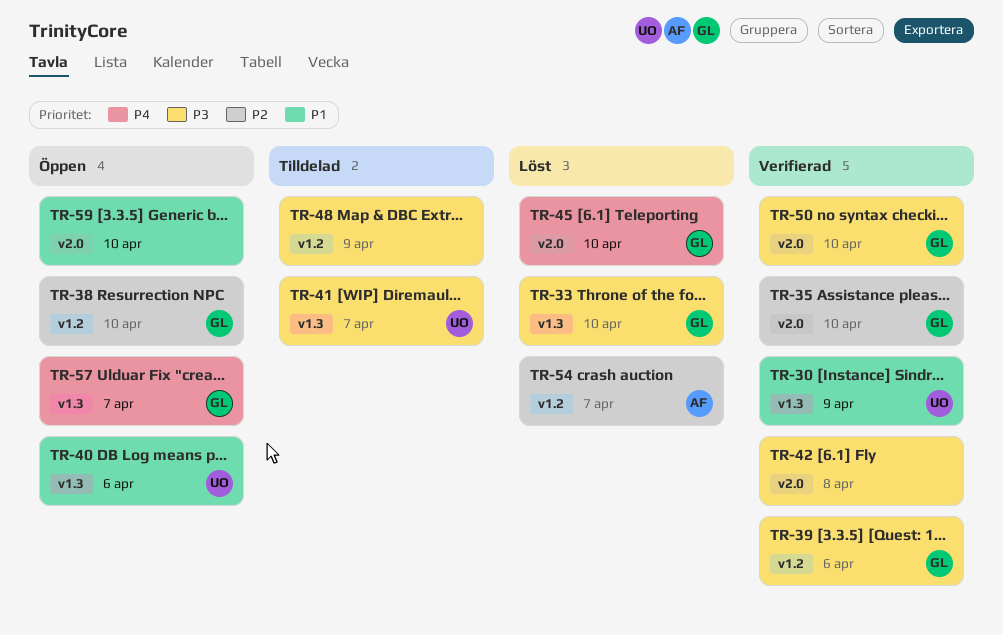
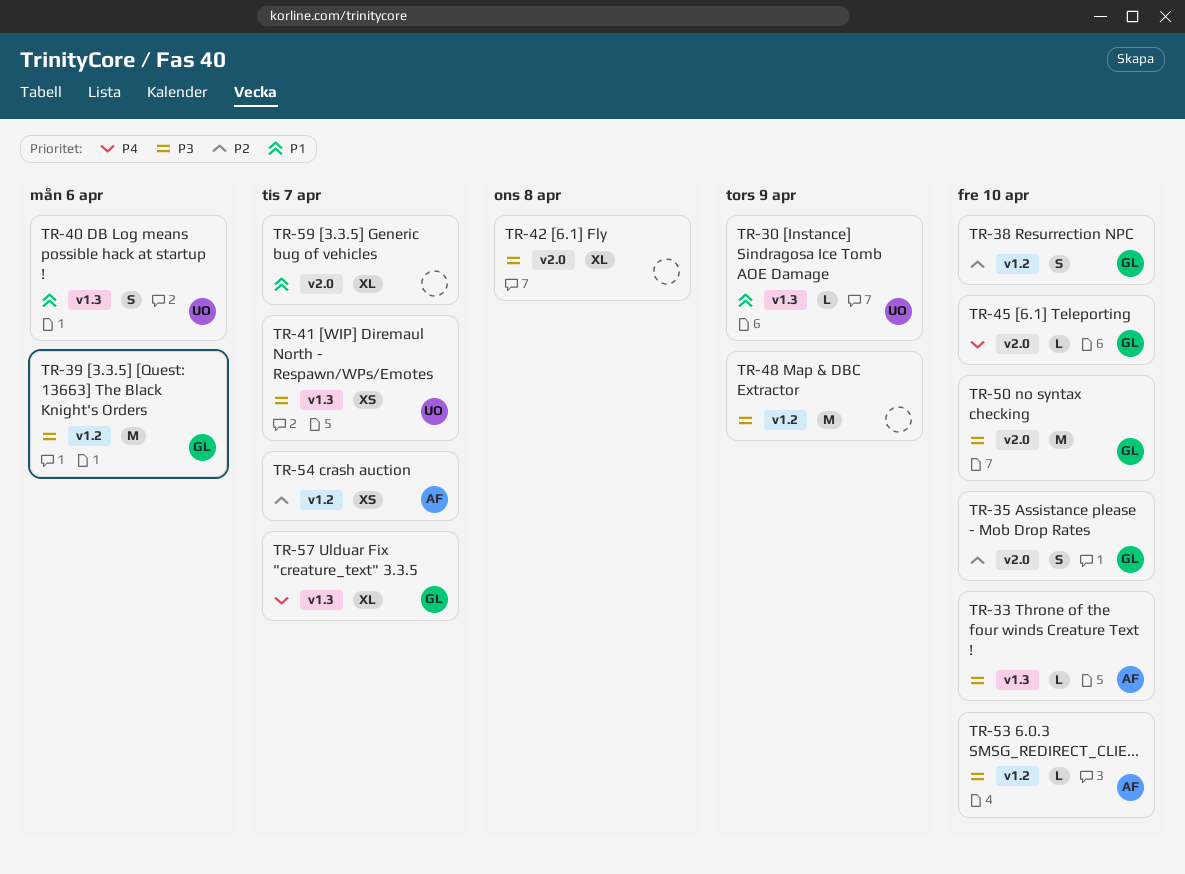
TR-33, owner: GL -> AF
TR-53: none -> present
TR-59, due: Apr 10 -> Apr 7

